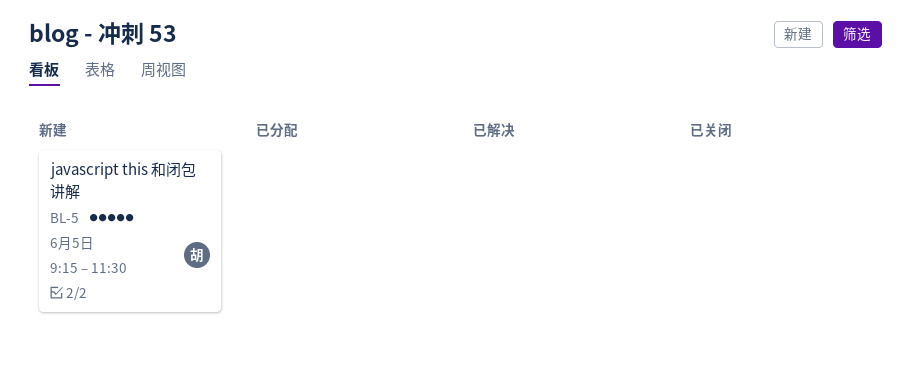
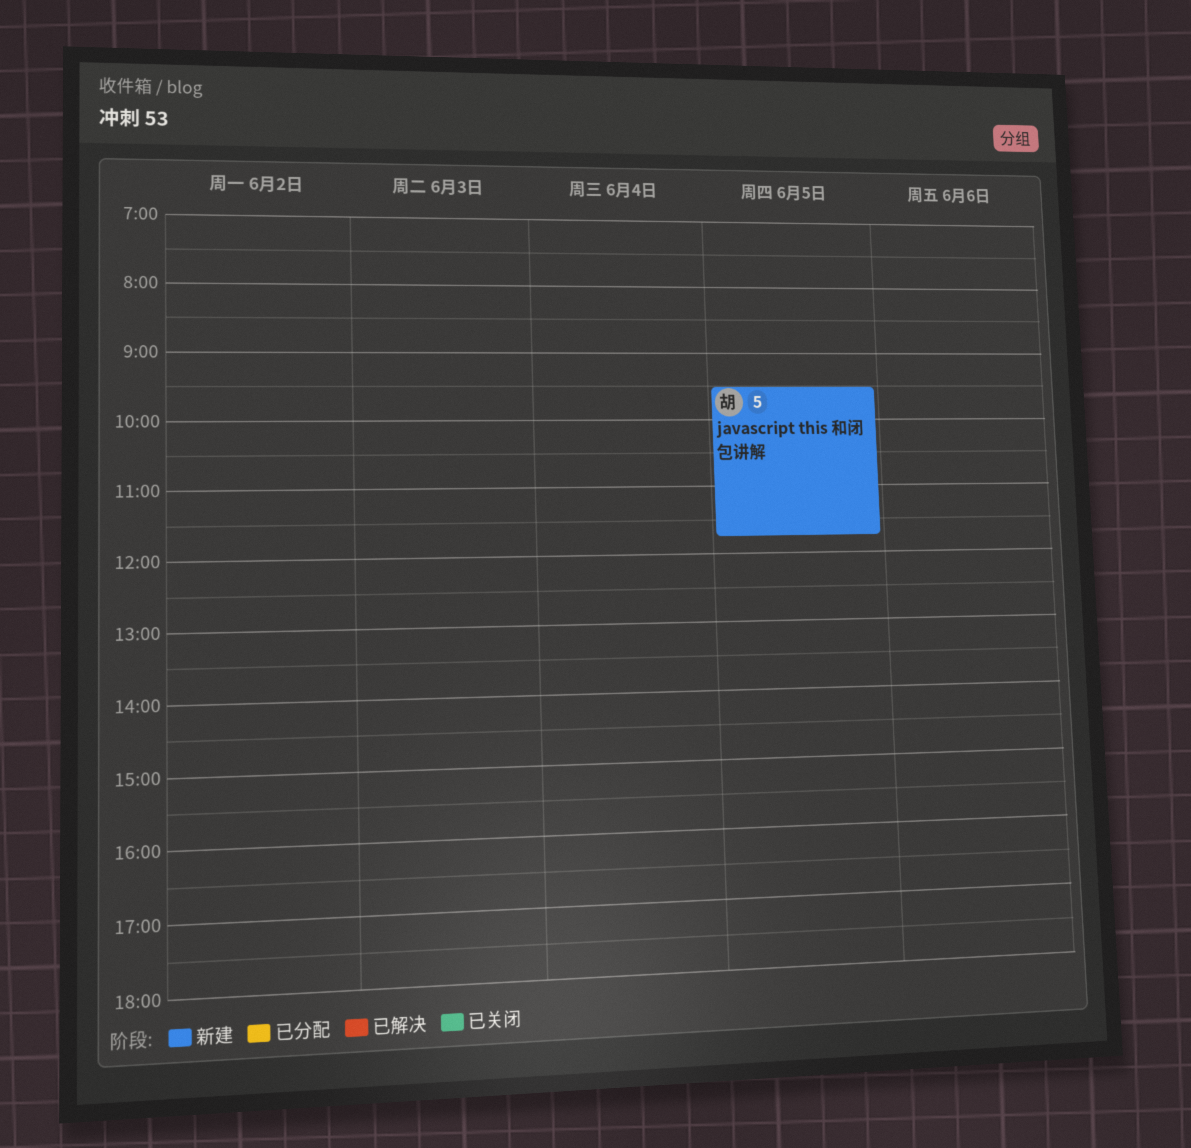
javascript this 和闭包讲解, begins: 09:15 -> 09:30
javascript this 和闭包讲解, ends: 11:30 -> 11:45

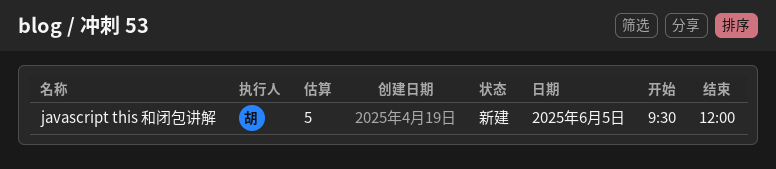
javascript this 和闭包讲解, ends: 11:45 -> 12:00

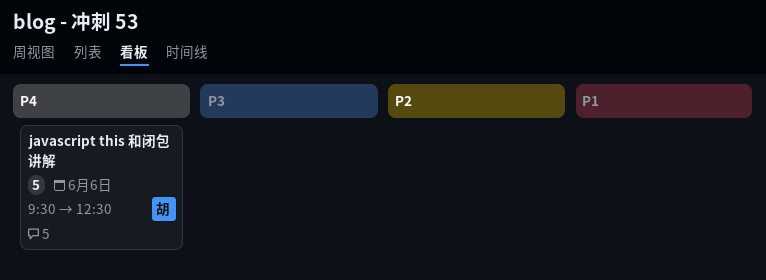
javascript this 和闭包讲解, day: Jun 5 -> Jun 6
javascript this 和闭包讲解, ends: 12:00 -> 12:30

